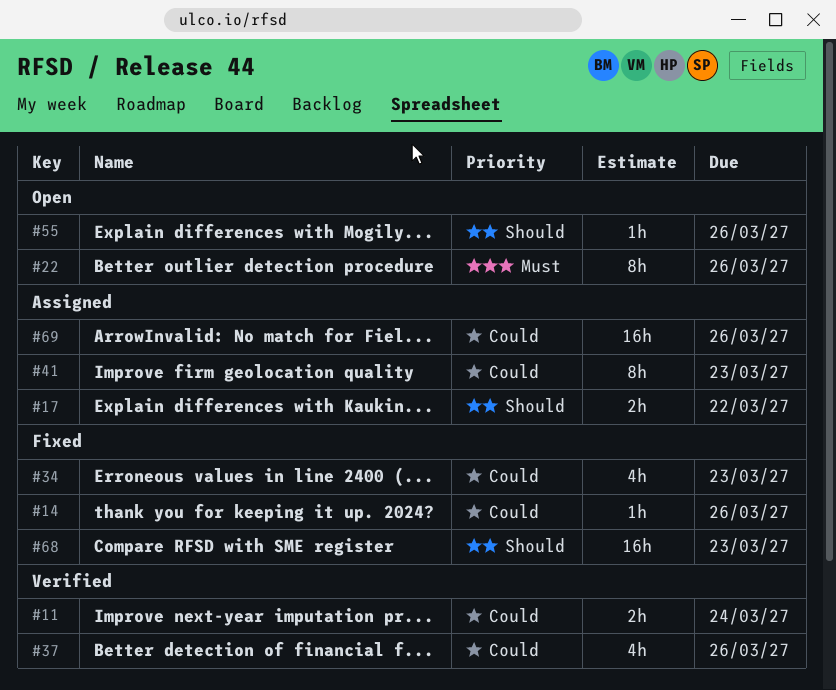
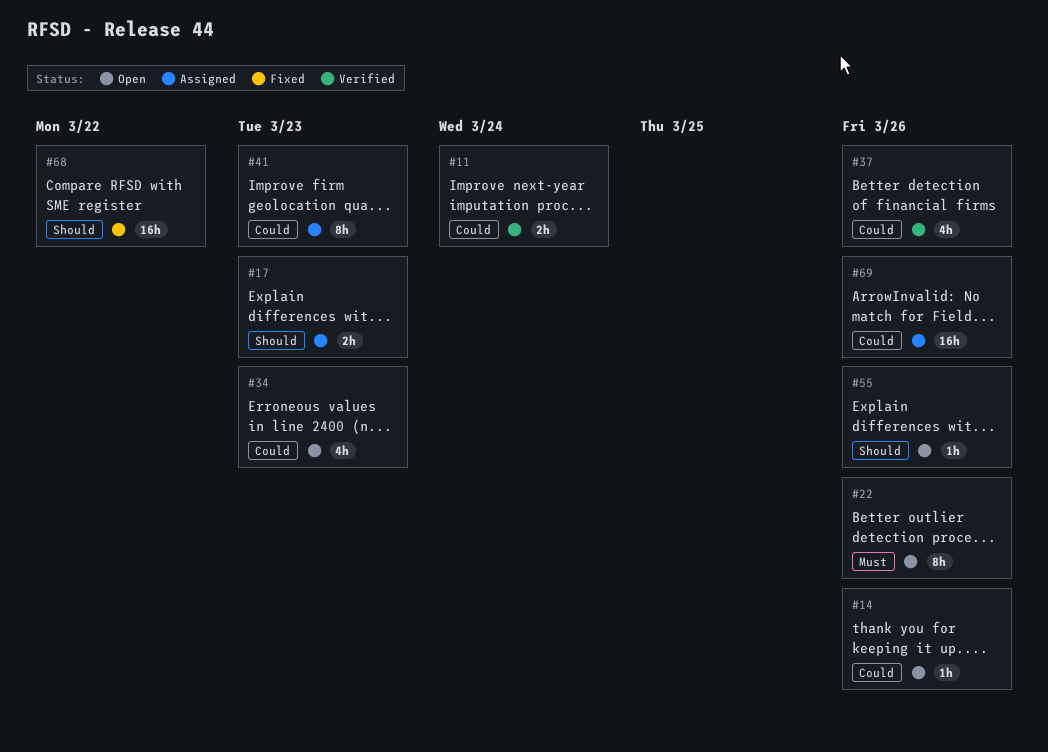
#14, status: Fixed -> Open
#17, due: Mar 22 -> Mar 23
#34, status: Fixed -> Open
#68, due: Mar 23 -> Mar 22

